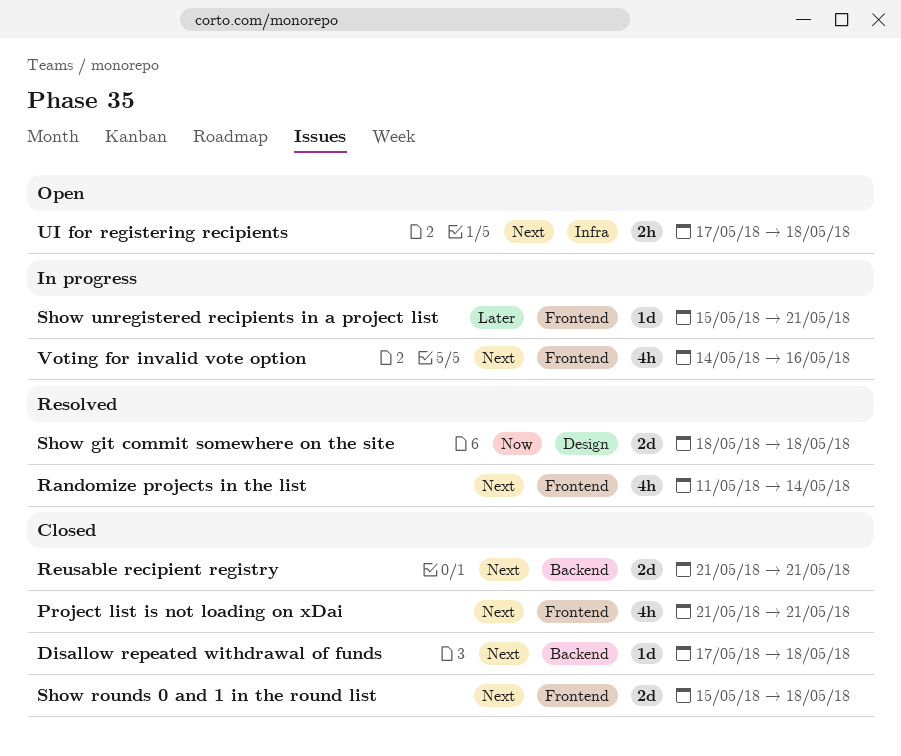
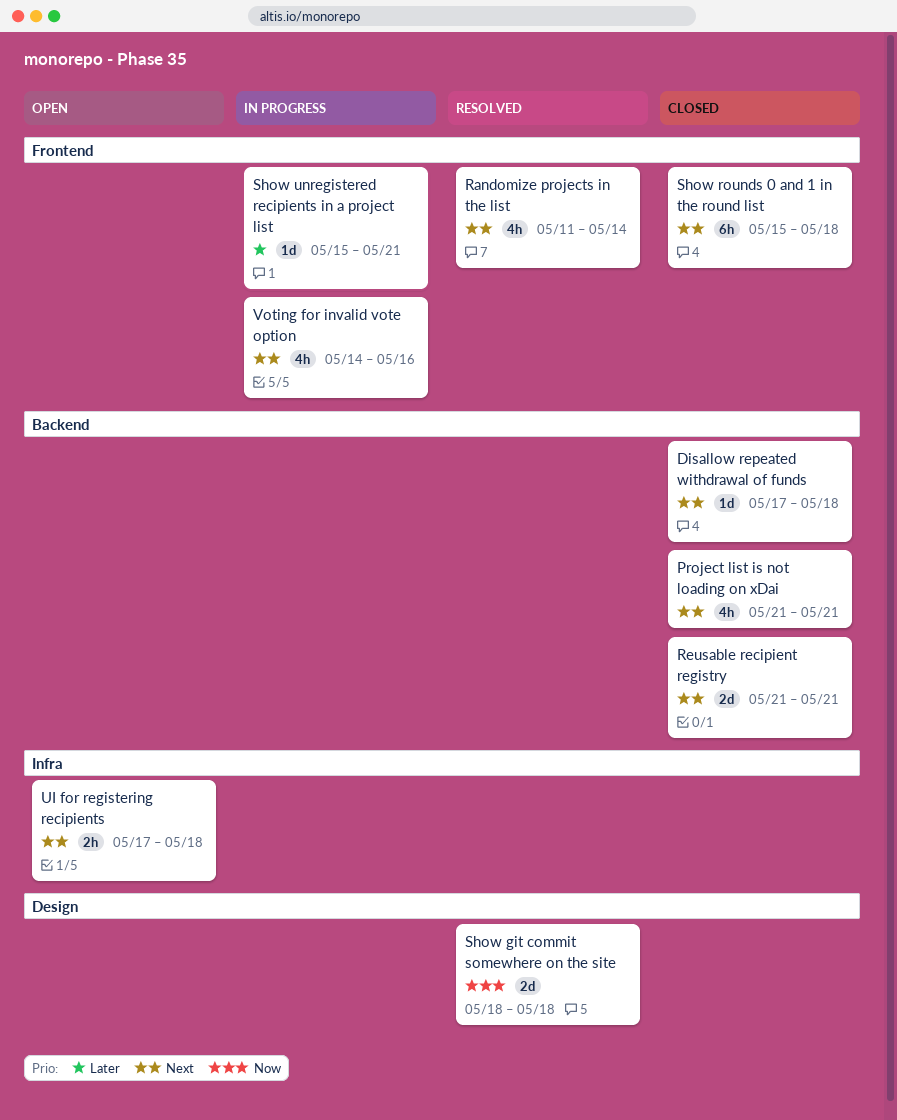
Project list is not loading on xDai, label: Frontend -> Backend
Show rounds 0 and 1 in the round list, estimate: 2d -> 6h

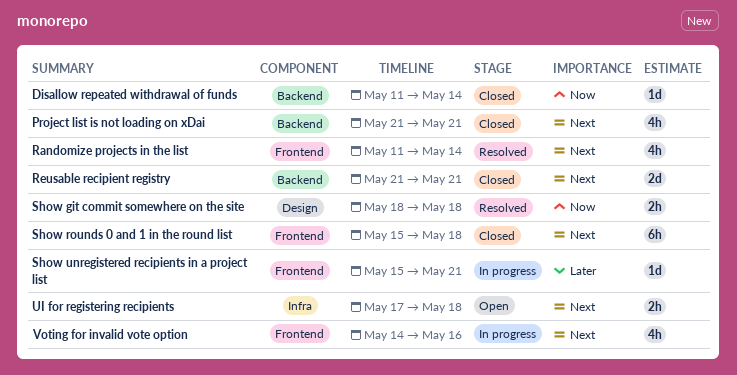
Disallow repeated withdrawal of funds, priority: Next -> Now
Disallow repeated withdrawal of funds, start: May 17 -> May 11
Disallow repeated withdrawal of funds, due: May 18 -> May 14
Show git commit somewhere on the site, estimate: 2d -> 2h

